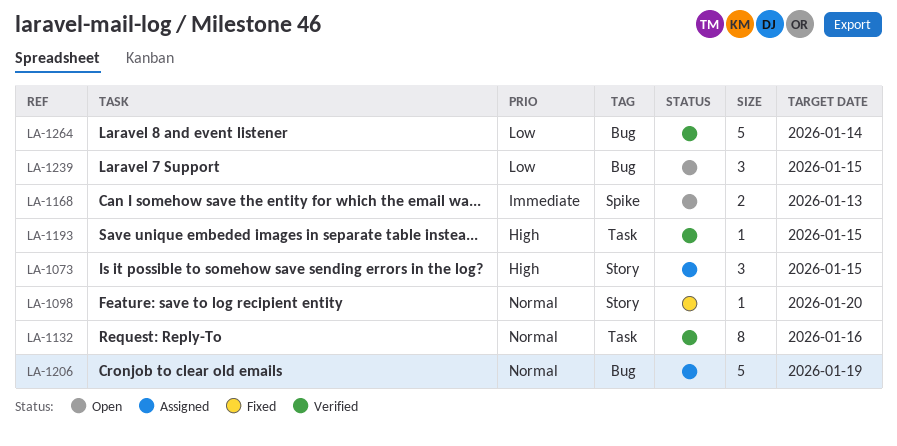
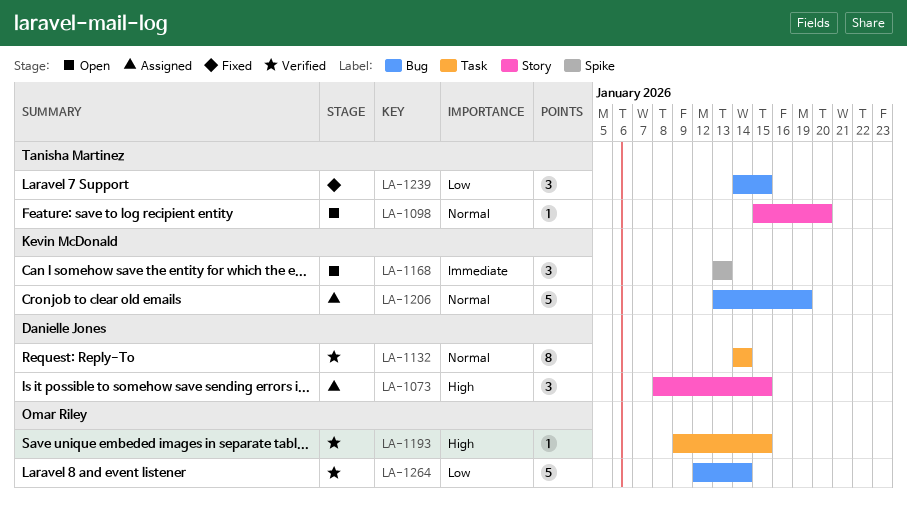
LA-1098, status: Fixed -> Open
LA-1132, due: Jan 16 -> Jan 14
LA-1168, estimate: 2 -> 3
LA-1239, status: Open -> Fixed

